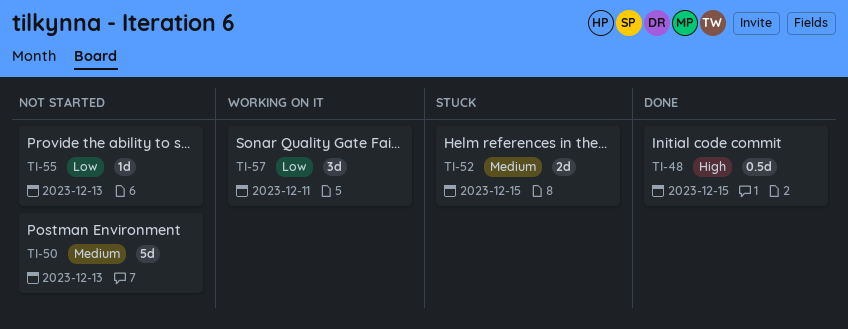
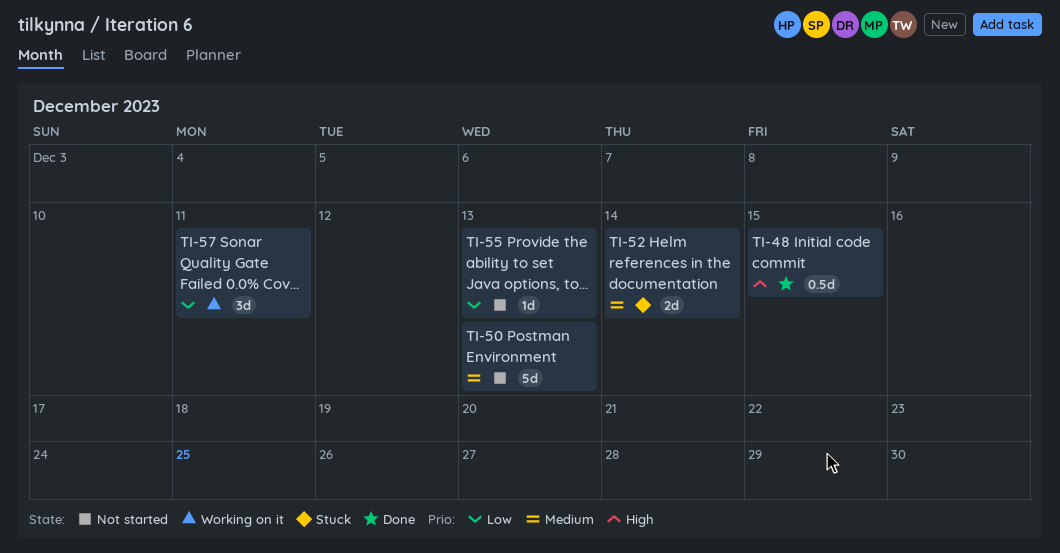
TI-52, due: Dec 15 -> Dec 14

